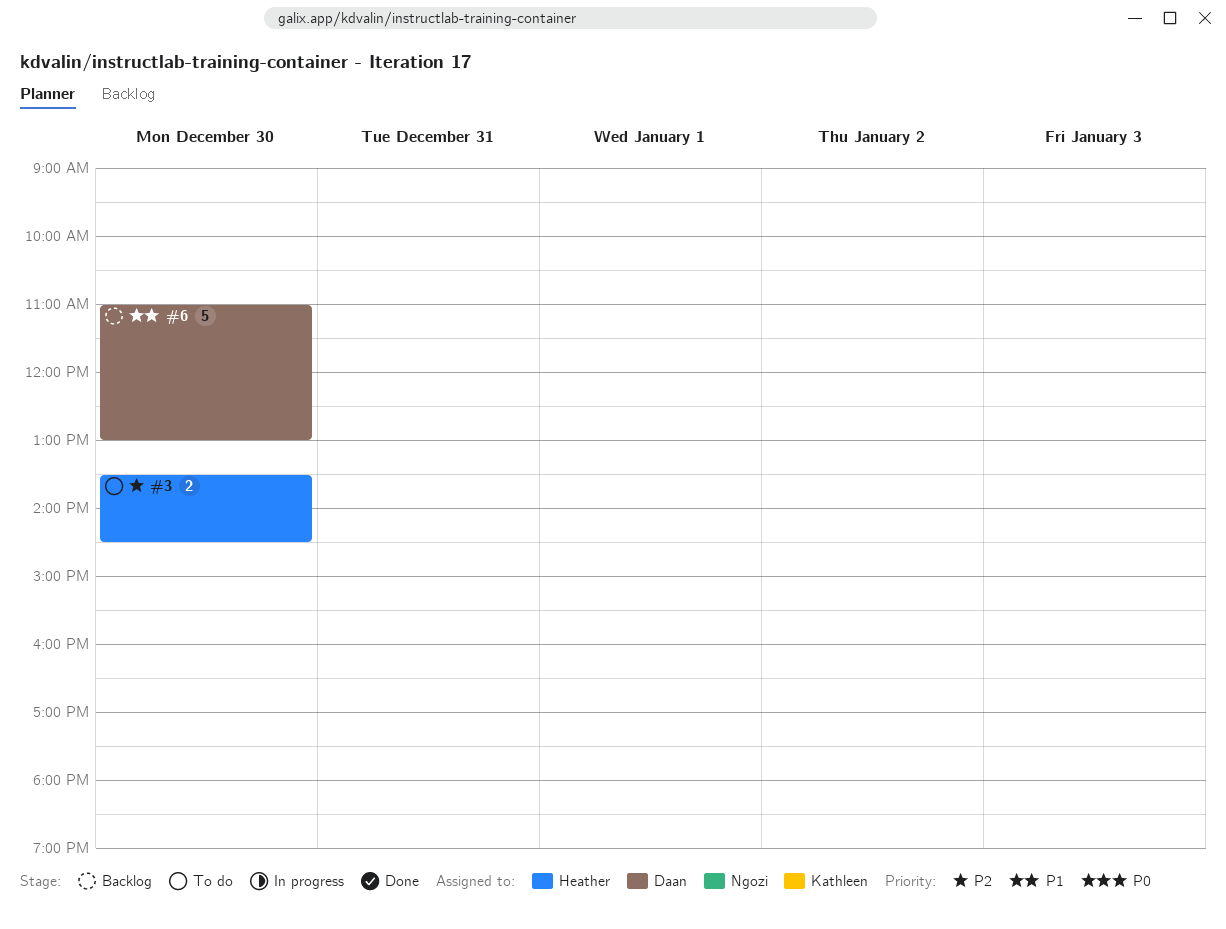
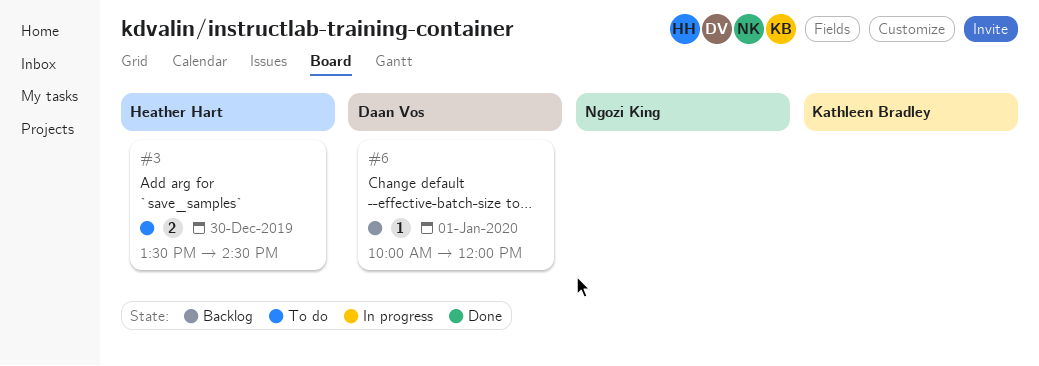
#6, estimate: 5 -> 1
#6, day: Dec 30 -> Jan 1
#6, begins: 11:00 -> 10:00
#6, ends: 13:00 -> 12:00

